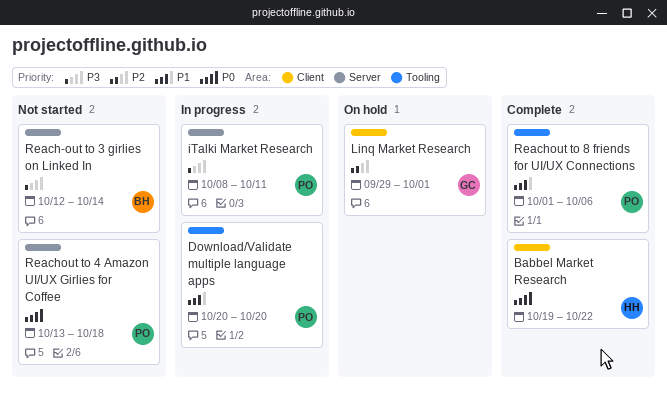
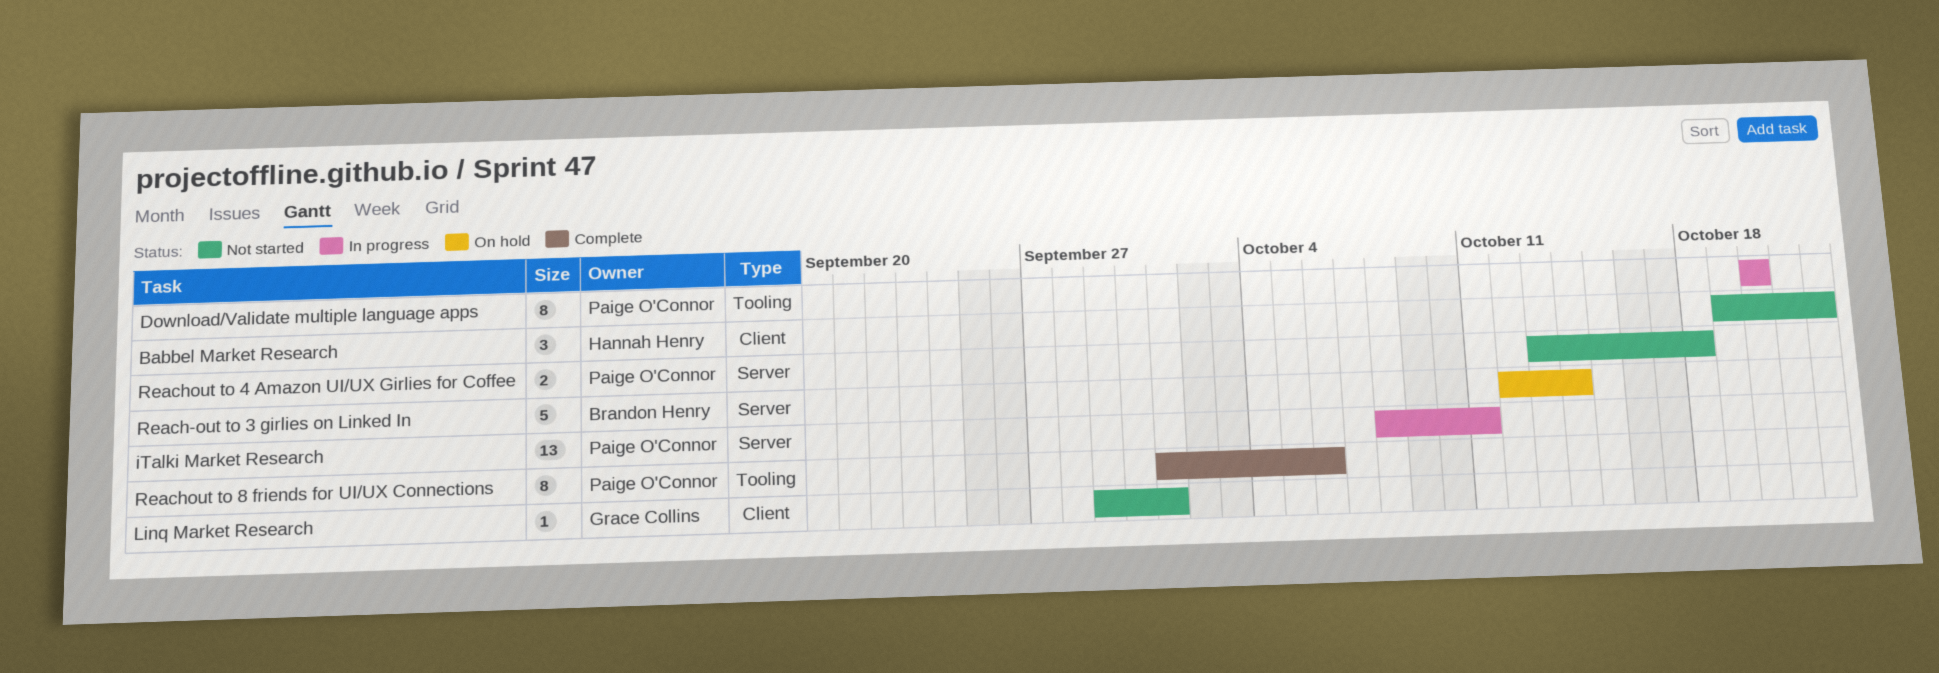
Babbel Market Research, status: Complete -> Not started
Linq Market Research, status: On hold -> Not started
Reach-out to 3 girlies on Linked In, status: Not started -> On hold

